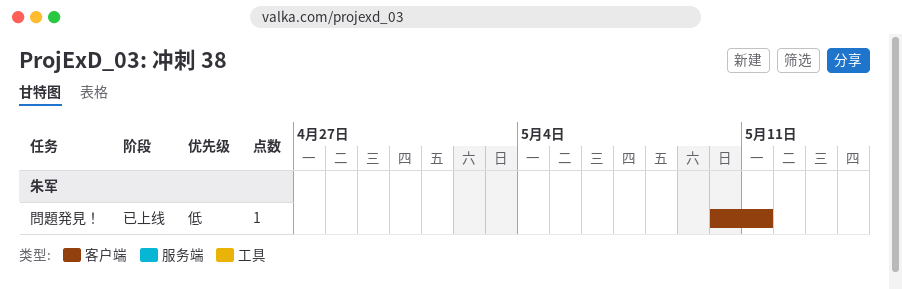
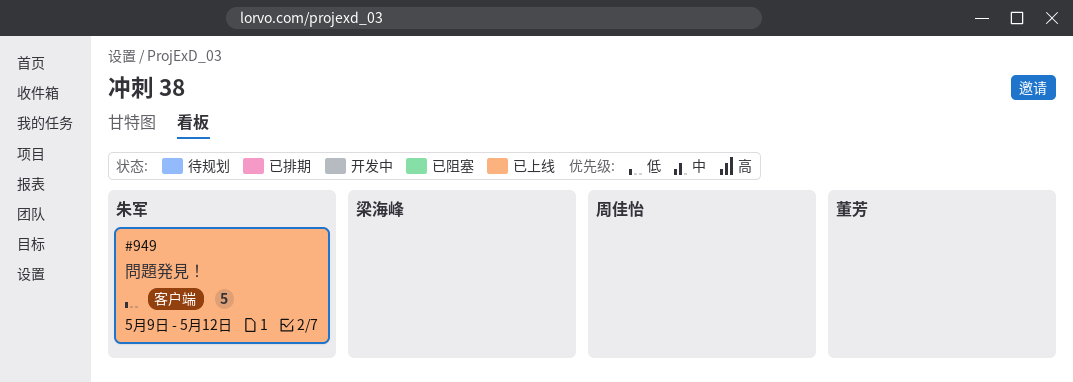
問題発見！, estimate: 1 -> 5
問題発見！, start: May 10 -> May 9
問題発見！, due: May 11 -> May 12

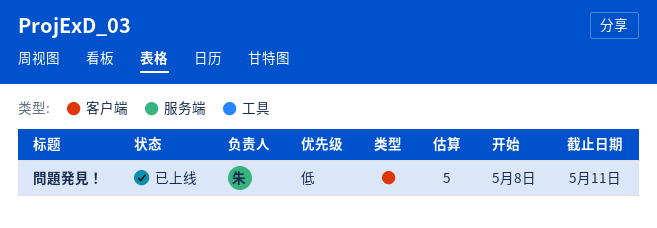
問題発見！, start: May 9 -> May 8
問題発見！, due: May 12 -> May 11

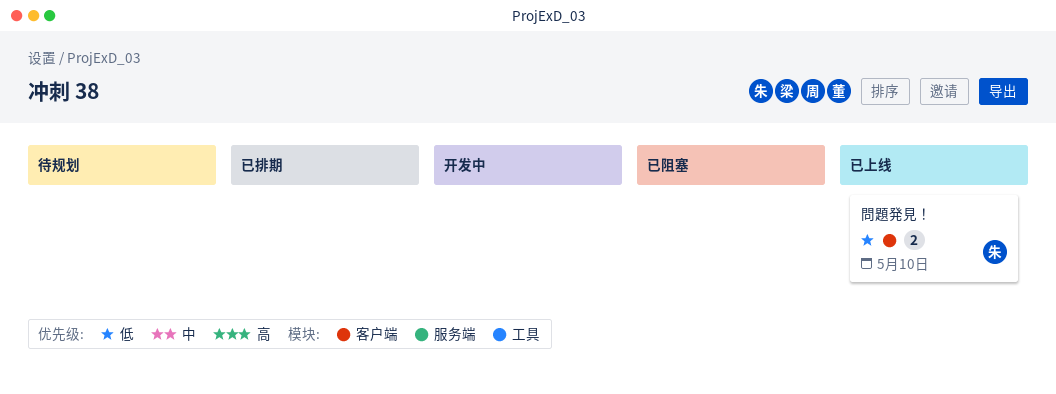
問題発見！, estimate: 5 -> 2
問題発見！, due: May 11 -> May 10

